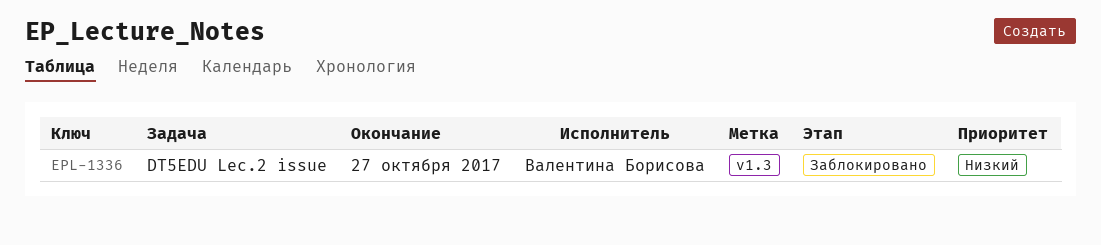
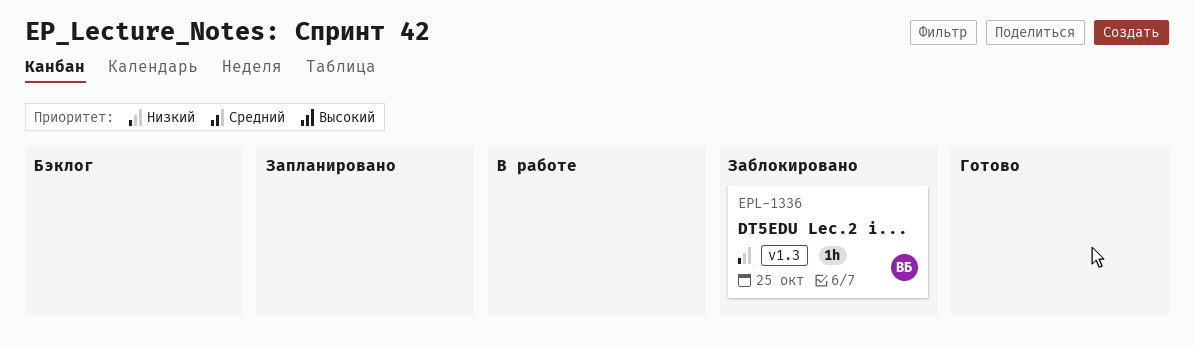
EPL-1336, due: Oct 27 -> Oct 25

